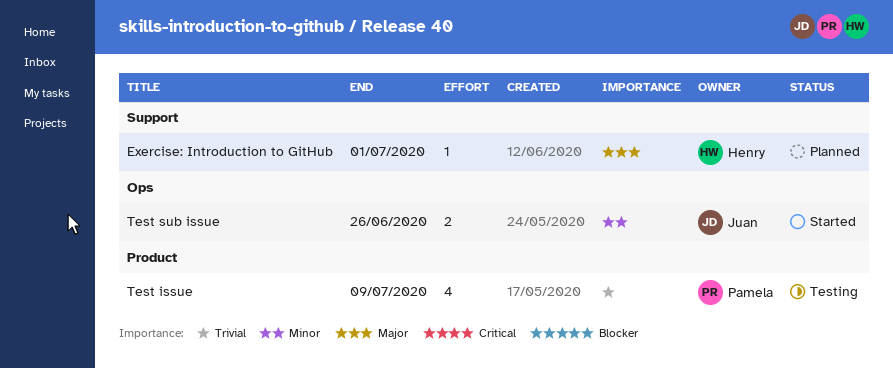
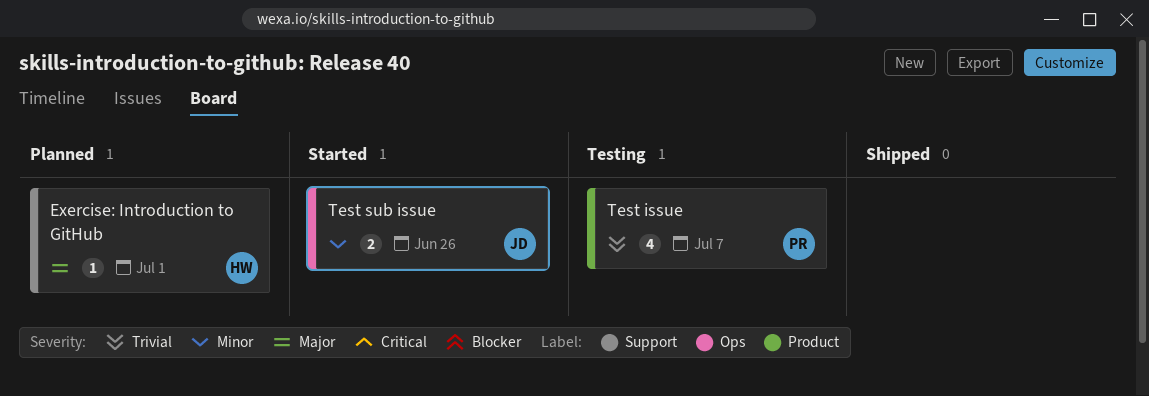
Test issue, due: Jul 9 -> Jul 7

